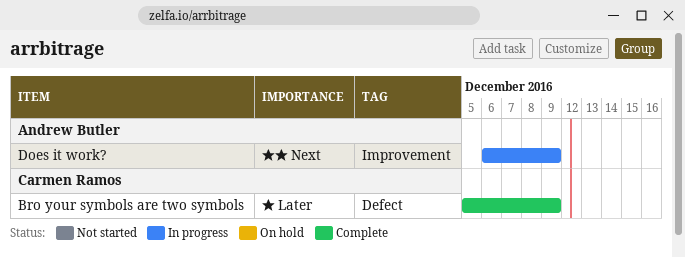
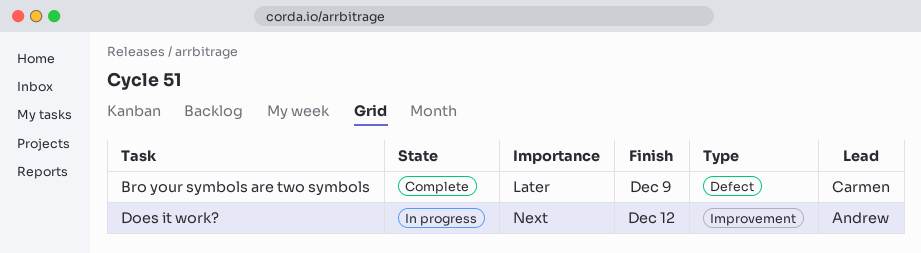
Does it work?, due: Dec 9 -> Dec 12

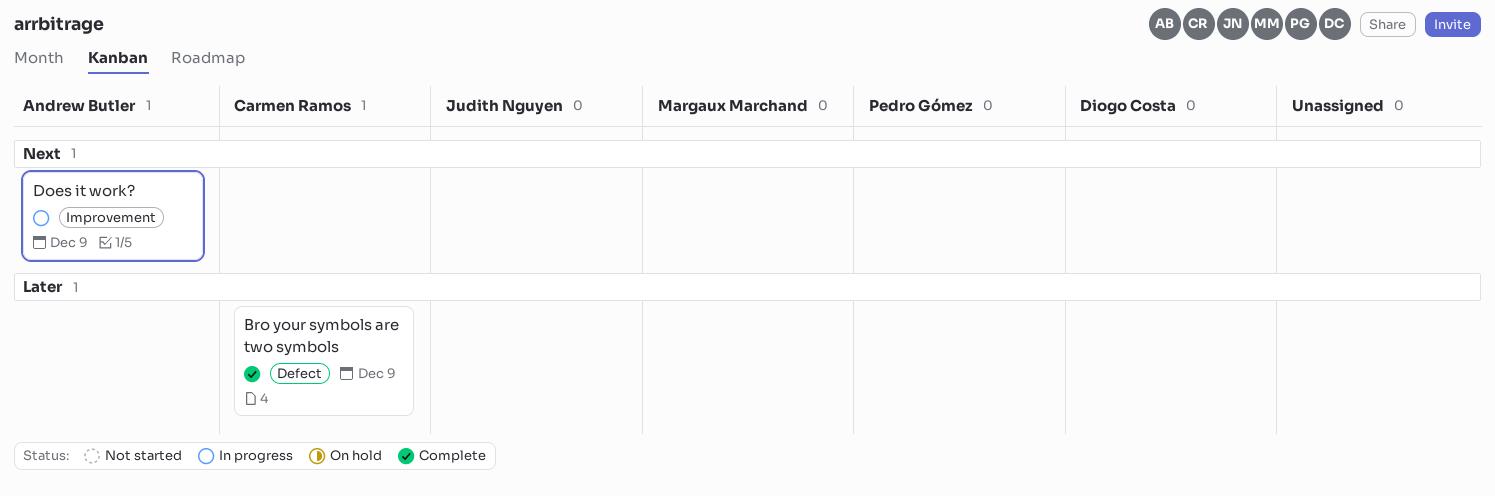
Does it work?, due: Dec 12 -> Dec 9

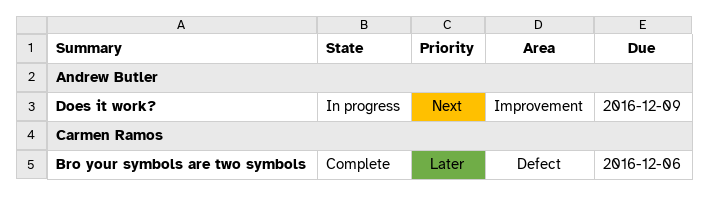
Bro your symbols are two symbols, due: Dec 9 -> Dec 6

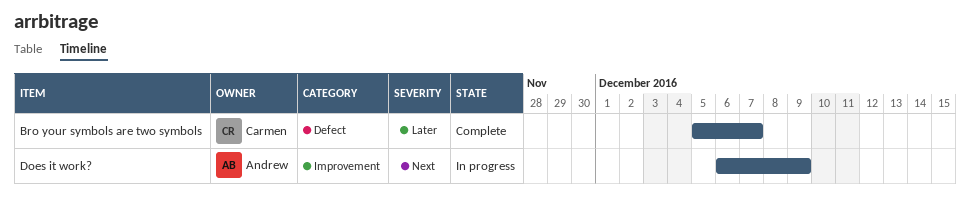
Bro your symbols are two symbols, due: Dec 6 -> Dec 7

